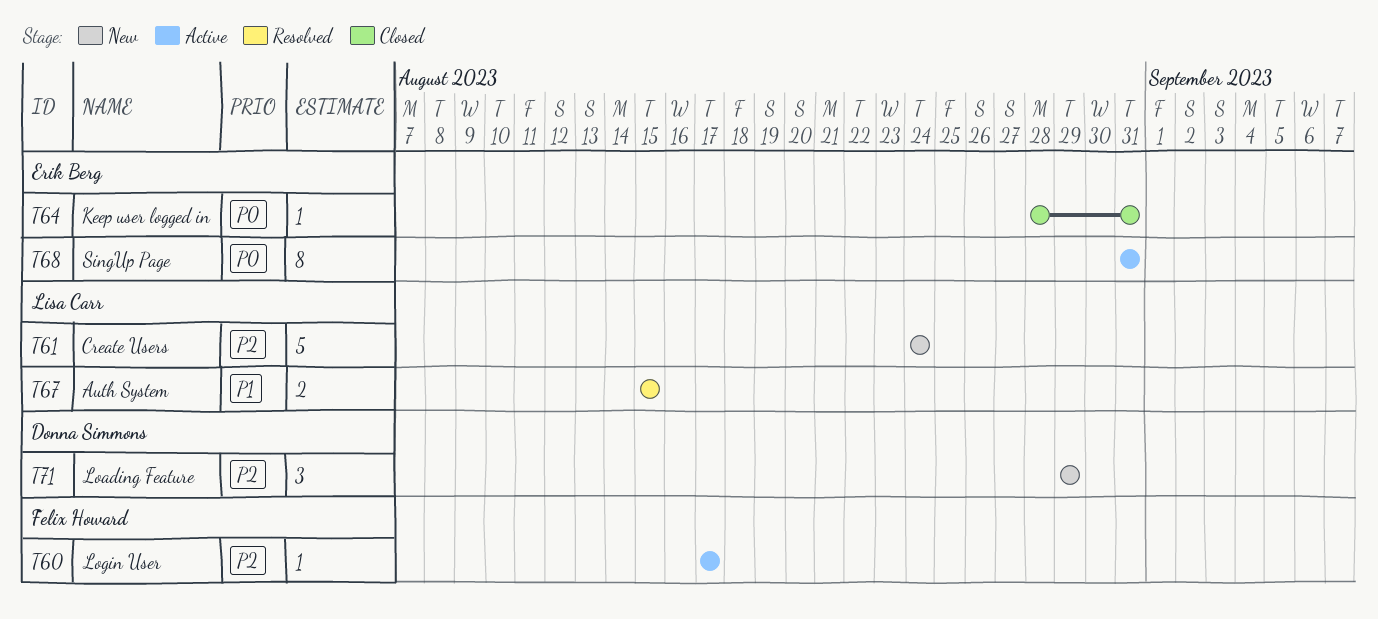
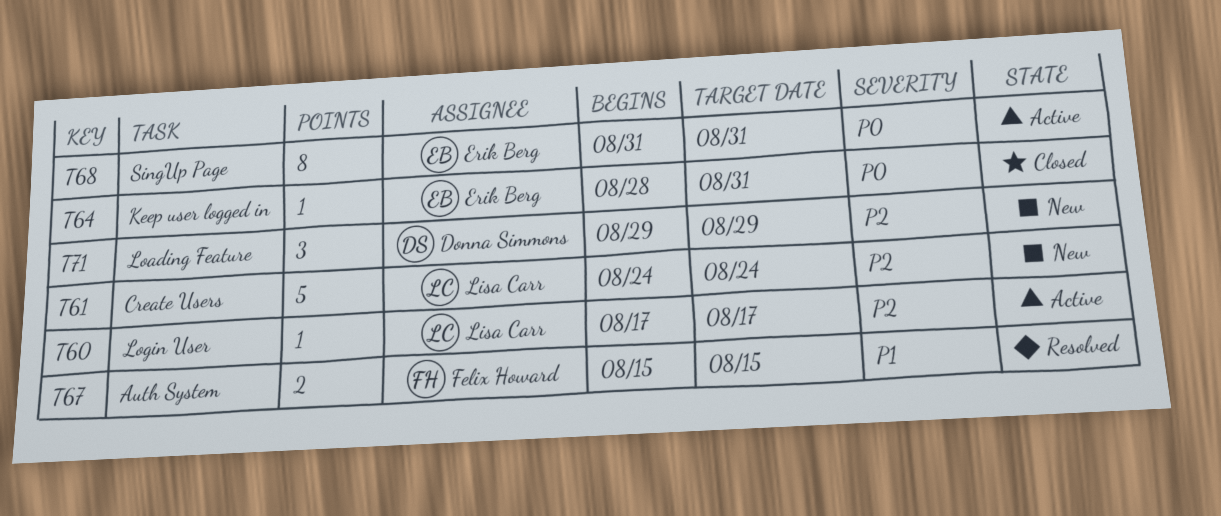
T60, owner: Felix Howard -> Lisa Carr
T67, owner: Lisa Carr -> Felix Howard

